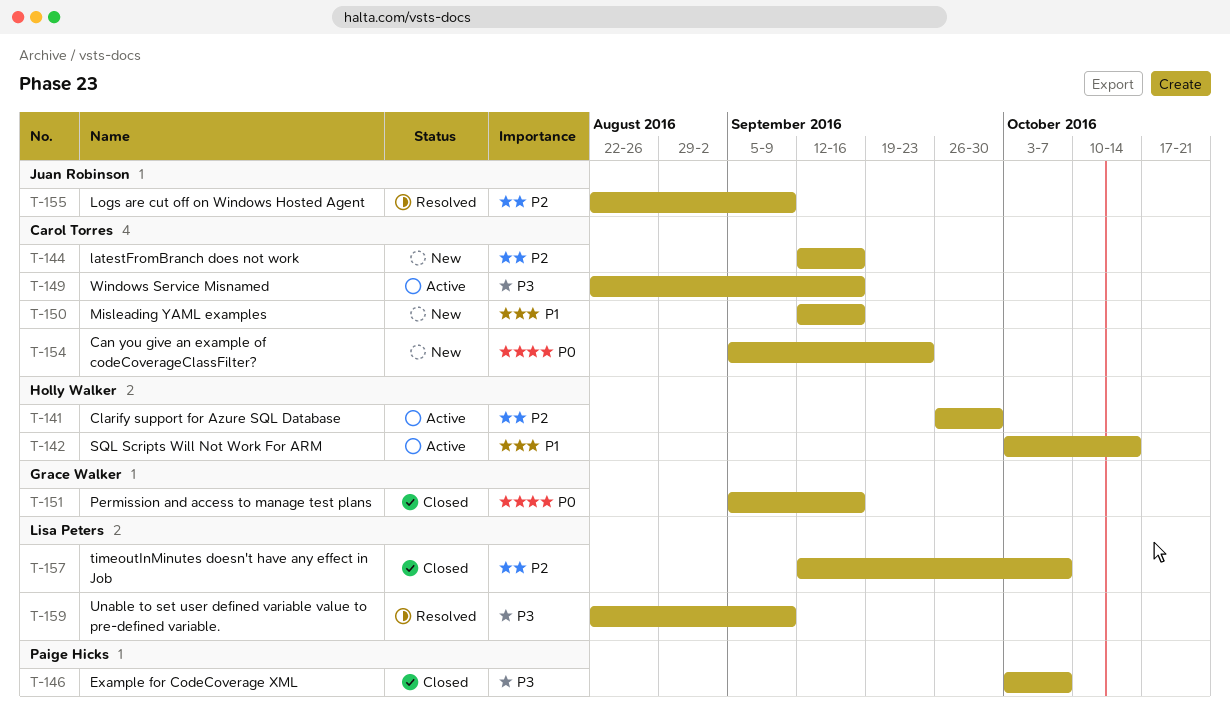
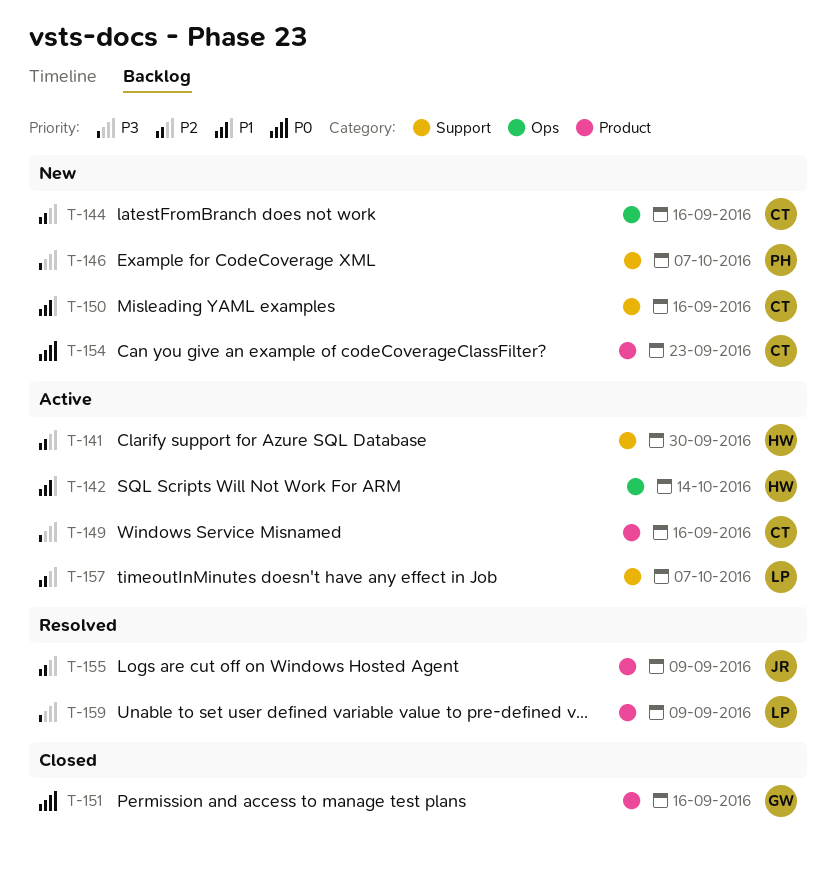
T-146, status: Closed -> New
T-157, status: Closed -> Active

